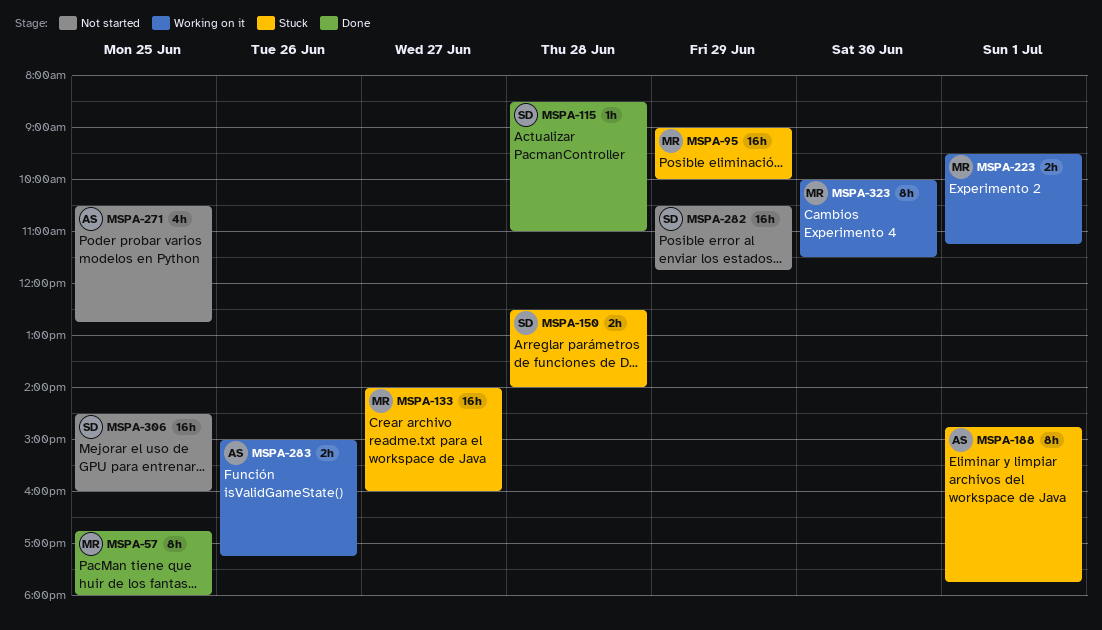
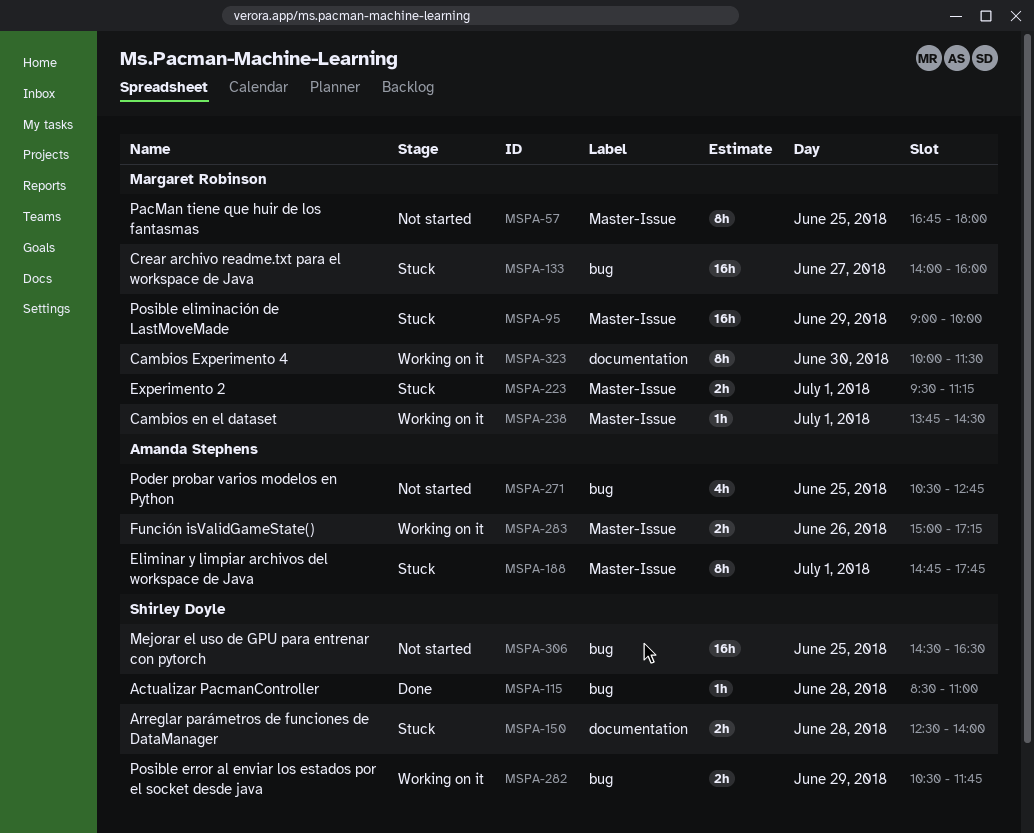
MSPA-57, status: Done -> Not started
MSPA-223, status: Working on it -> Stuck
MSPA-238: none -> present
MSPA-282, status: Not started -> Working on it
MSPA-282, estimate: 16h -> 2h
MSPA-306, ends: 16:00 -> 16:30

